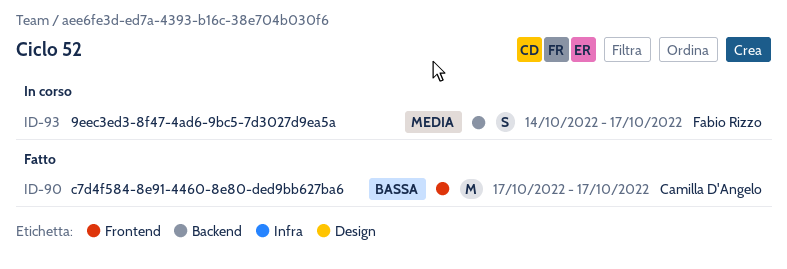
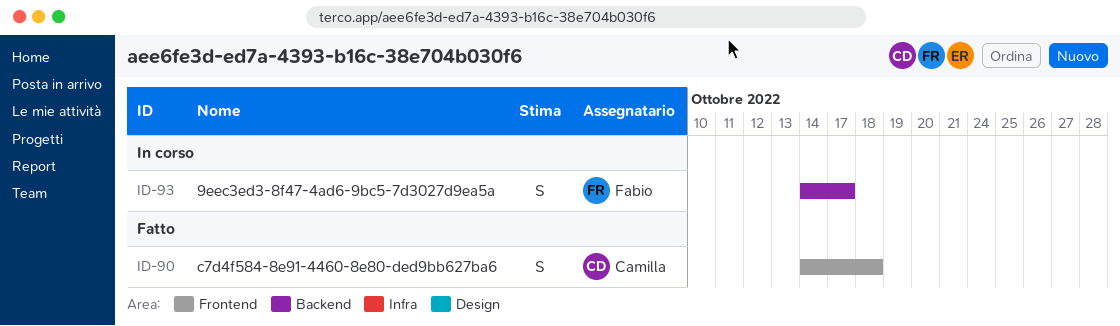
ID-90, estimate: M -> S
ID-90, start: Oct 17 -> Oct 14
ID-90, due: Oct 17 -> Oct 18

